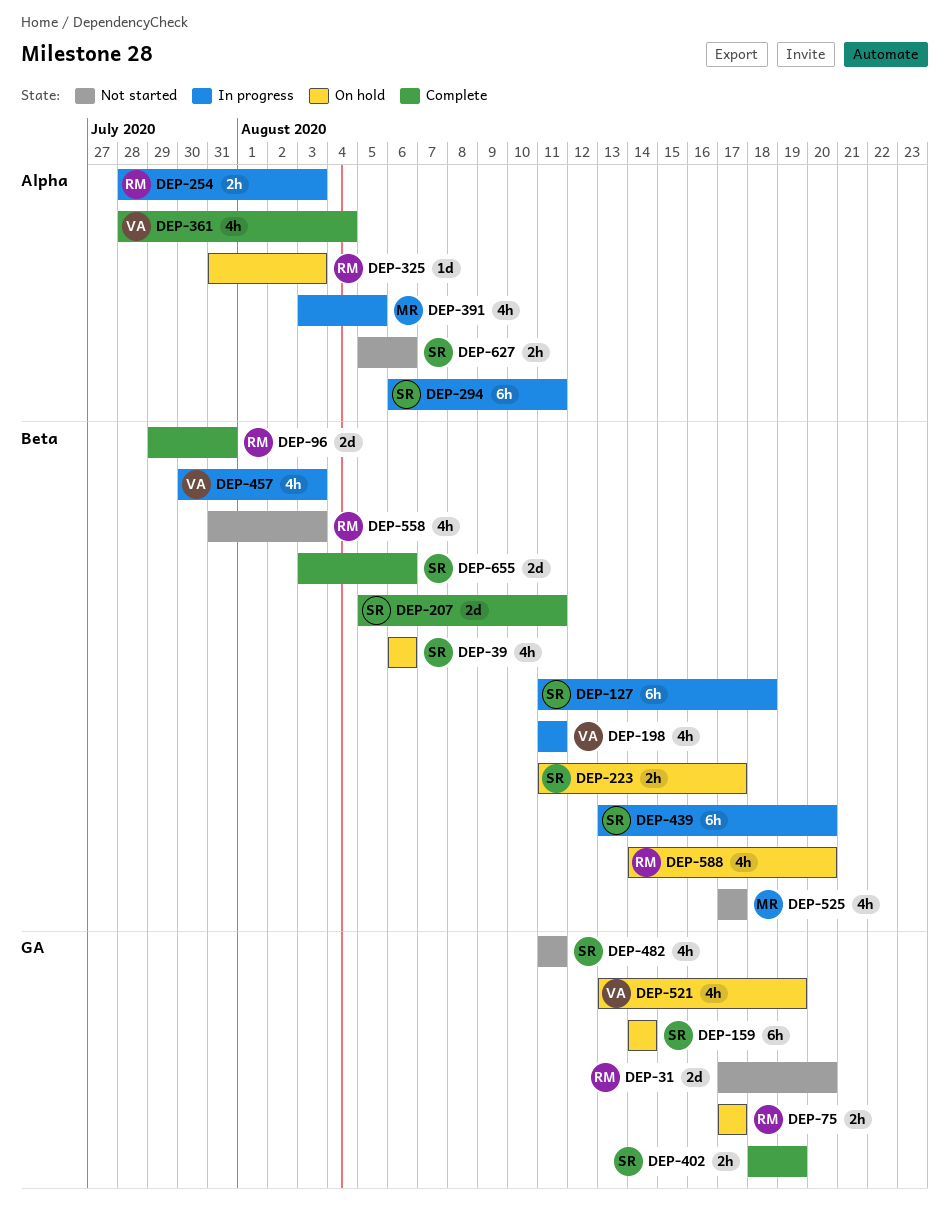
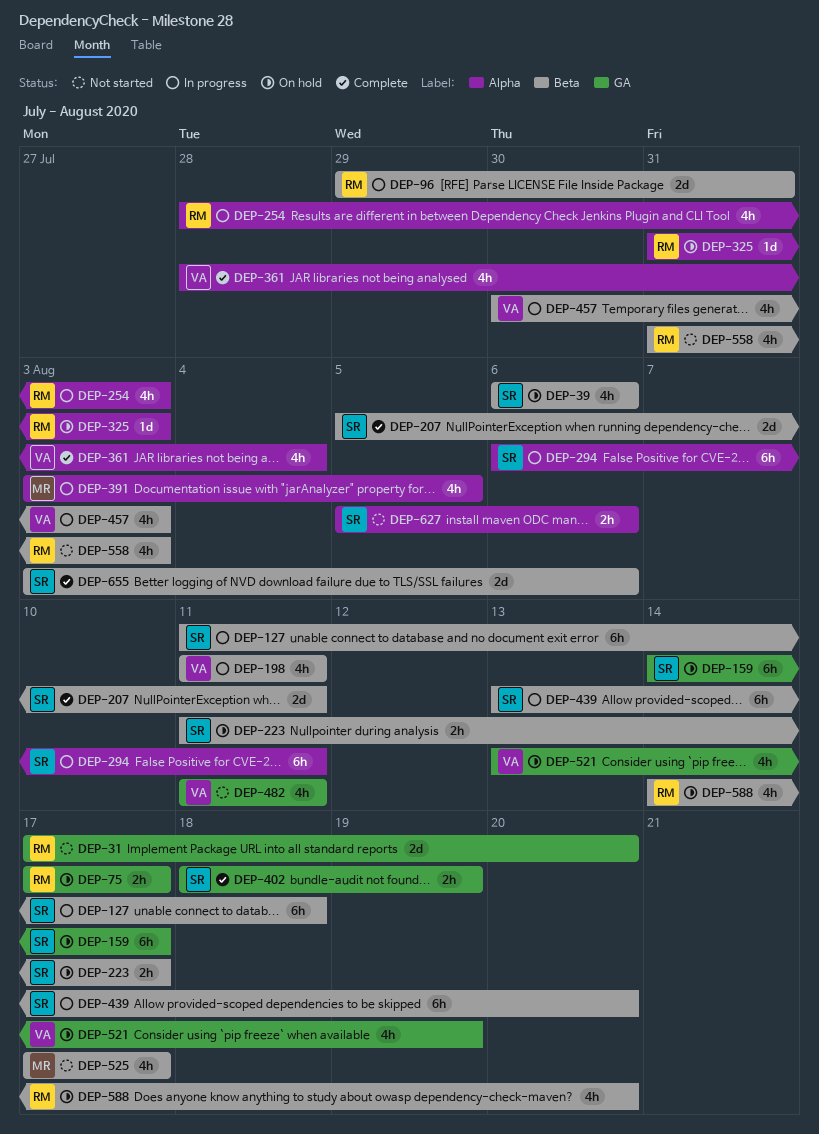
DEP-96, status: Complete -> In progress
DEP-159, due: Aug 14 -> Aug 17
DEP-254, estimate: 2h -> 4h
DEP-482, owner: SR -> VA

